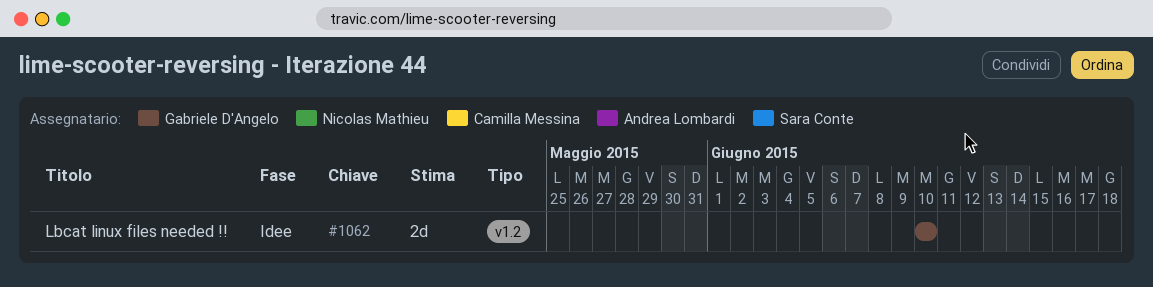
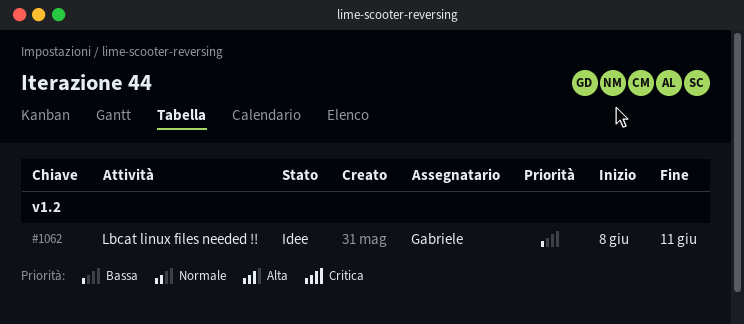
#1062, start: Jun 10 -> Jun 8
#1062, due: Jun 10 -> Jun 11

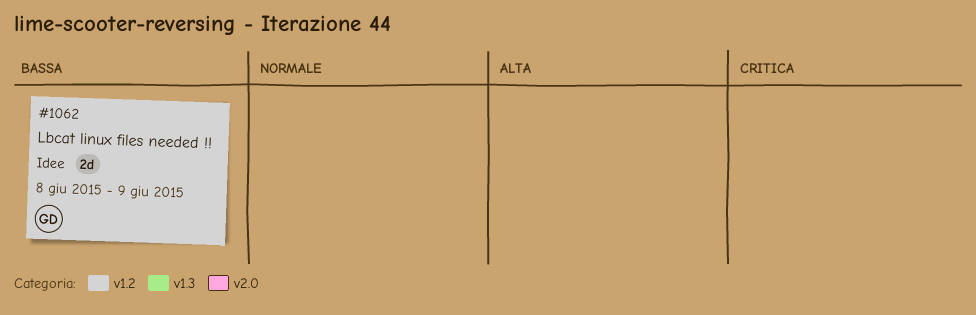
#1062, due: Jun 11 -> Jun 9

